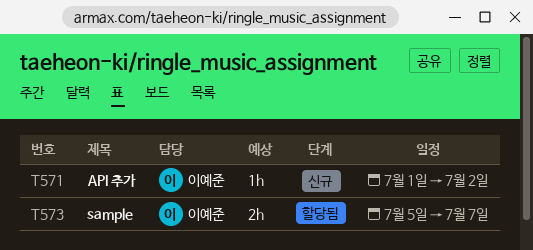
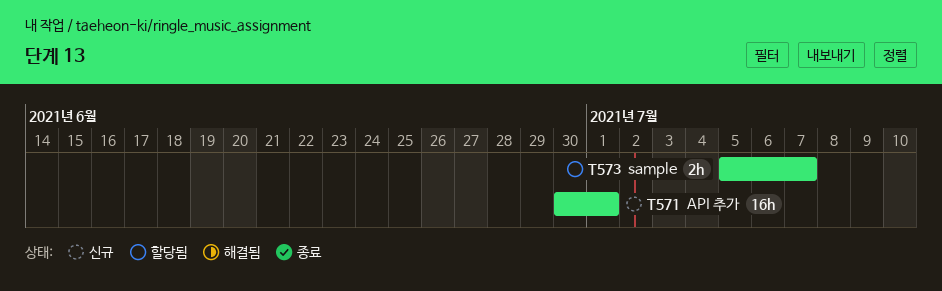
T571, estimate: 1h -> 16h
T571, start: Jul 1 -> Jun 30
T571, due: Jul 2 -> Jul 1

